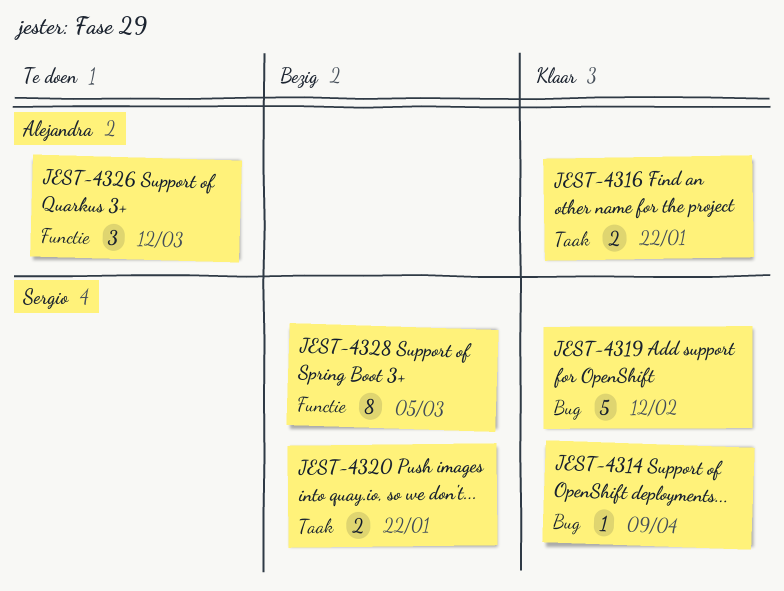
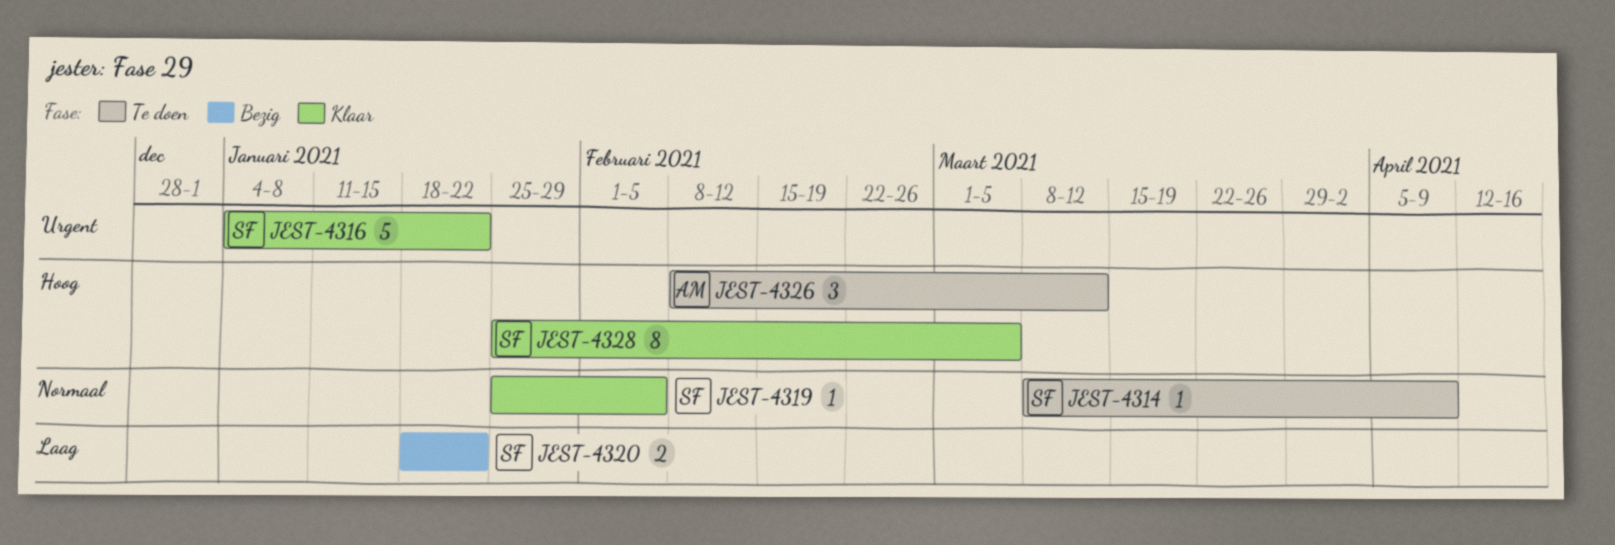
JEST-4314, status: Klaar -> Te doen
JEST-4316, owner: Alejandra -> Sergio
JEST-4316, estimate: 2 -> 5
JEST-4319, estimate: 5 -> 1
JEST-4319, due: Feb 12 -> Feb 5
JEST-4328, status: Bezig -> Klaar

